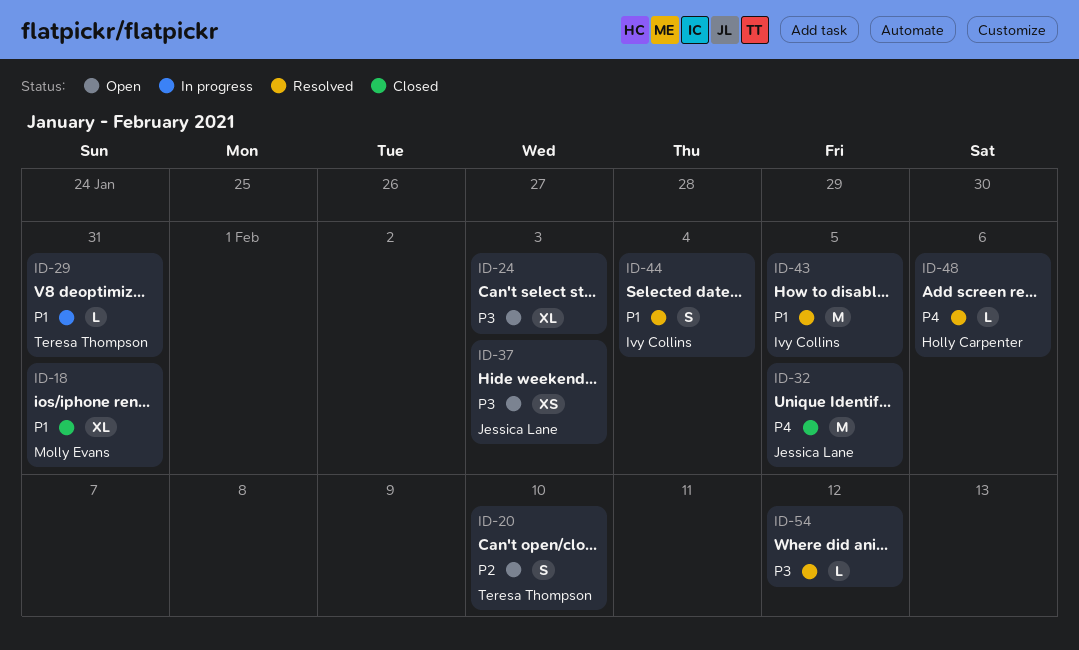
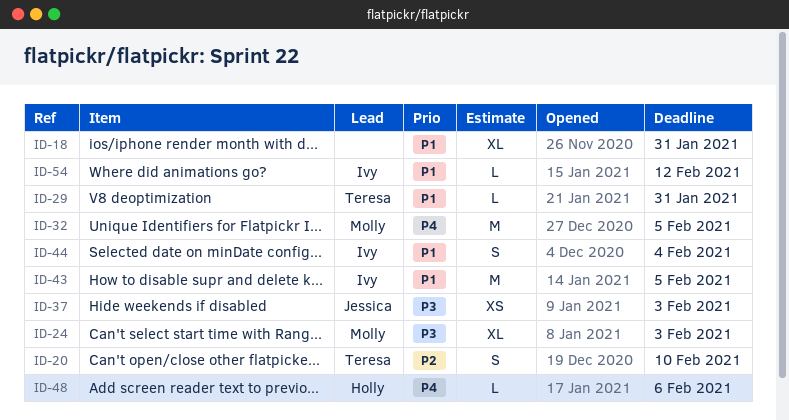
ID-18, owner: Molly Evans -> none
ID-24, owner: none -> Molly Evans
ID-32, owner: Jessica Lane -> Molly Evans
ID-54, owner: none -> Ivy Collins
ID-54, priority: P3 -> P1

